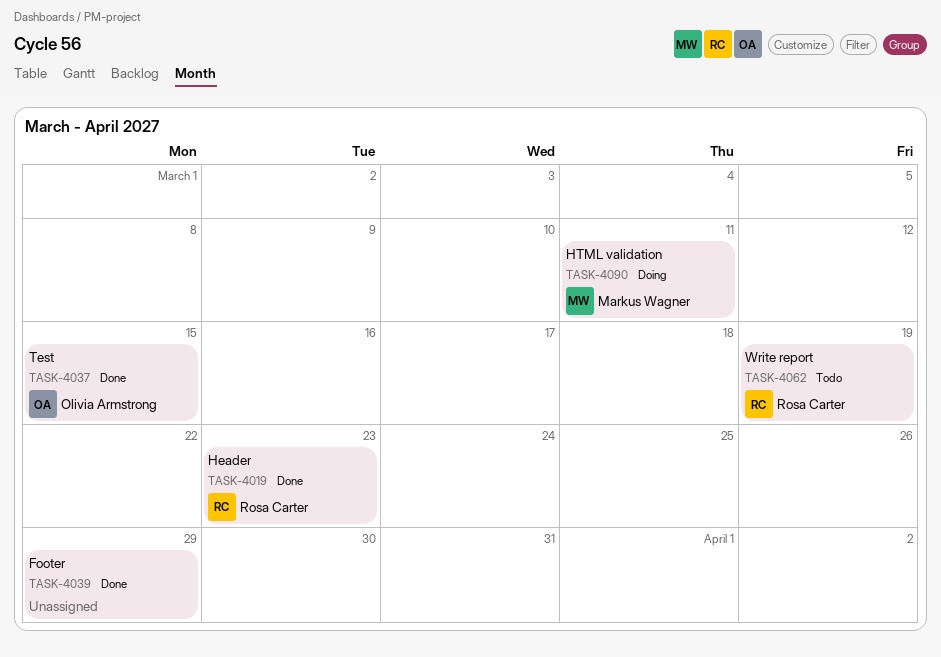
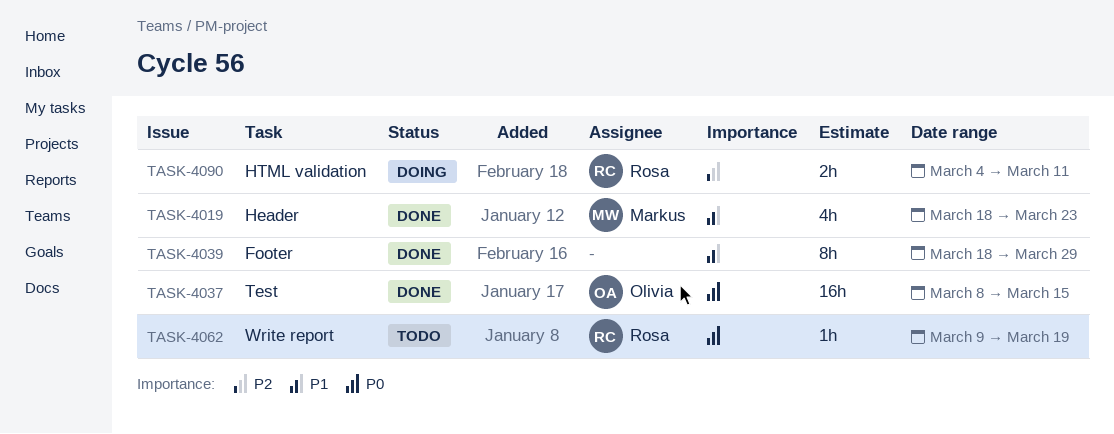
TASK-4019, owner: Rosa Carter -> Markus Wagner
TASK-4090, owner: Markus Wagner -> Rosa Carter

